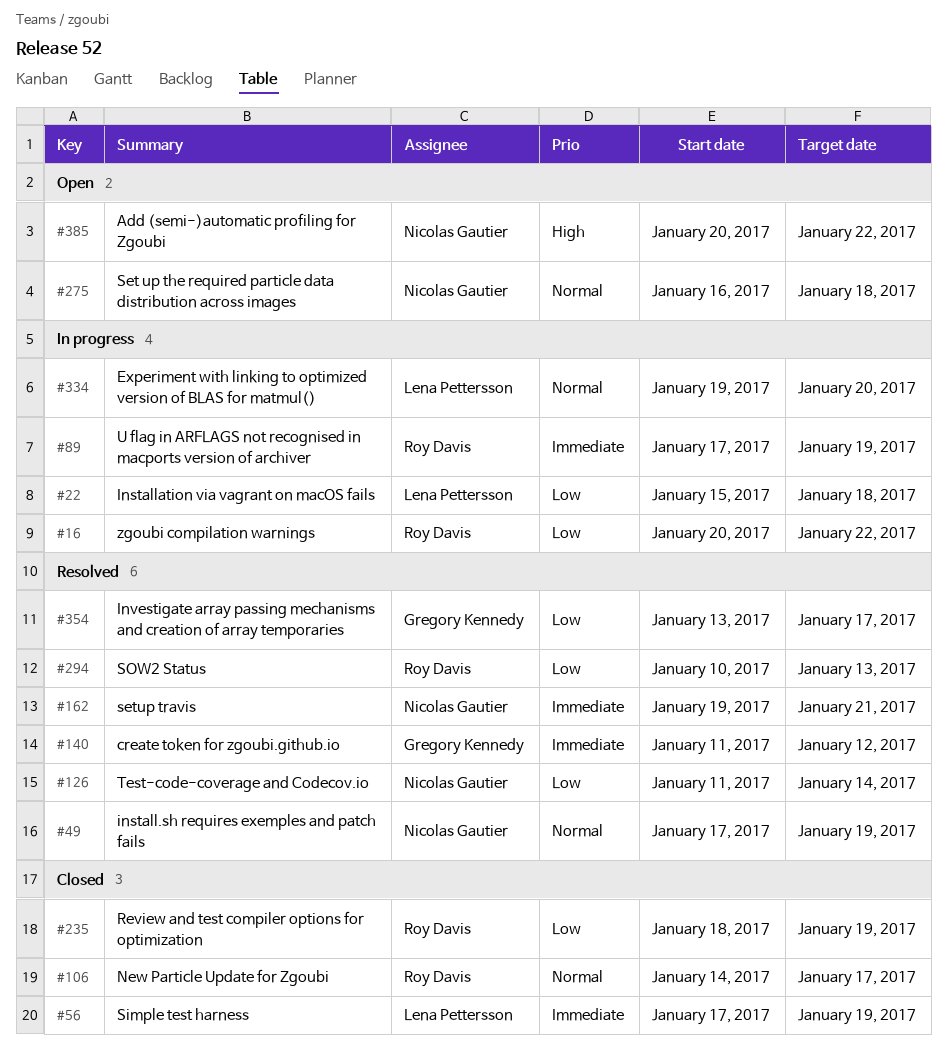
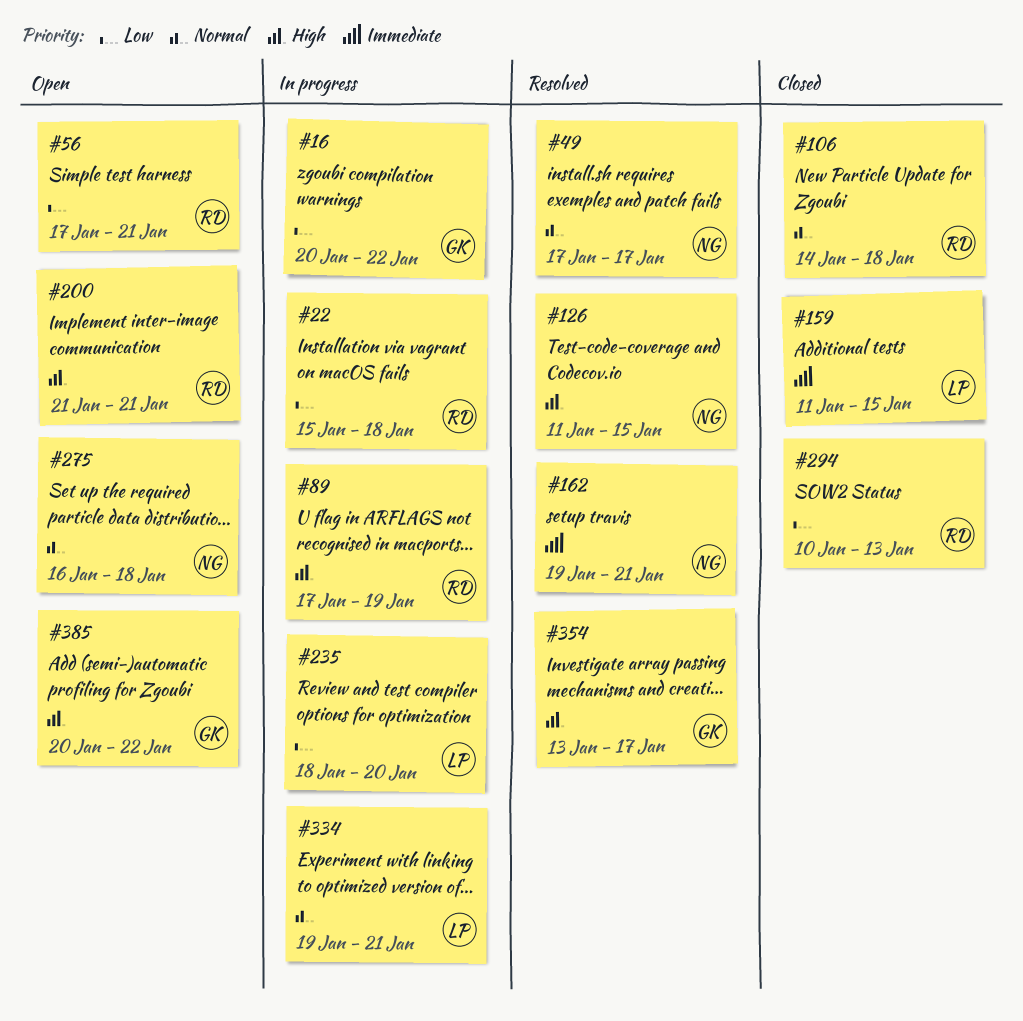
#16, owner: Roy Davis -> Gregory Kennedy
#22, owner: Lena Pettersson -> Roy Davis
#49, due: Jan 19 -> Jan 17
#56, status: Closed -> Open
#56, owner: Lena Pettersson -> Roy Davis
#56, priority: Immediate -> Low
#56, due: Jan 19 -> Jan 21
#89, priority: Immediate -> High
#106, due: Jan 17 -> Jan 18
#126, priority: Low -> High
#126, due: Jan 14 -> Jan 15
#140: present -> none
#159: none -> present
#200: none -> present
#235, status: Closed -> In progress
#235, owner: Roy Davis -> Lena Pettersson
#235, due: Jan 19 -> Jan 20
#294, status: Resolved -> Closed
#334, due: Jan 20 -> Jan 21
#354, priority: Low -> High
#385, owner: Nicolas Gautier -> Gregory Kennedy

